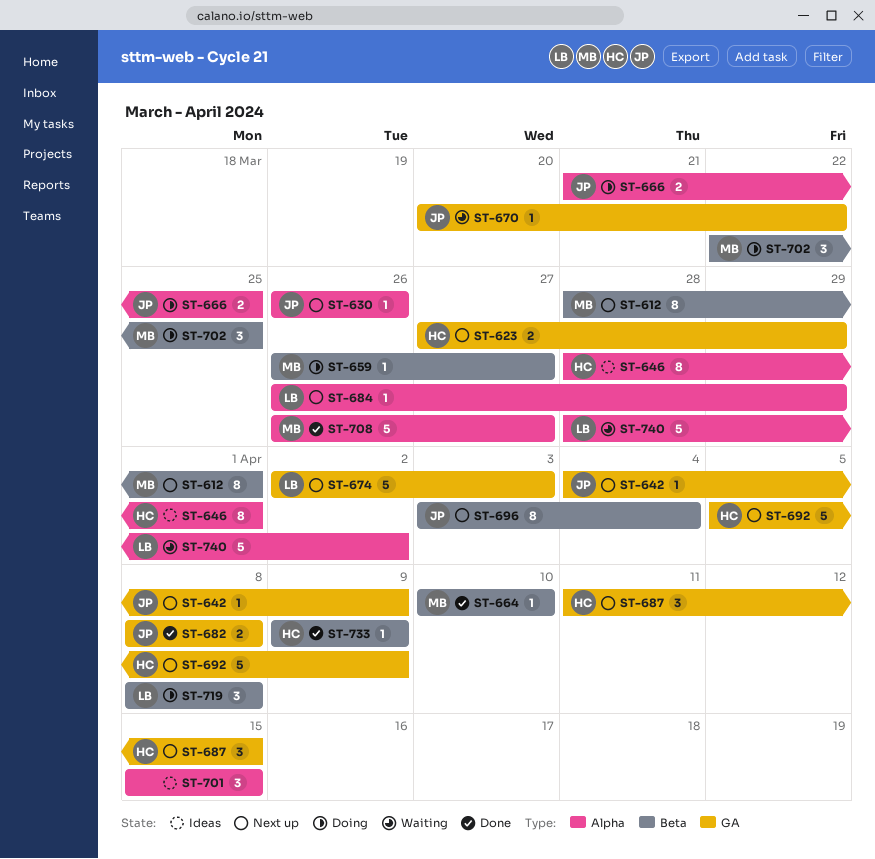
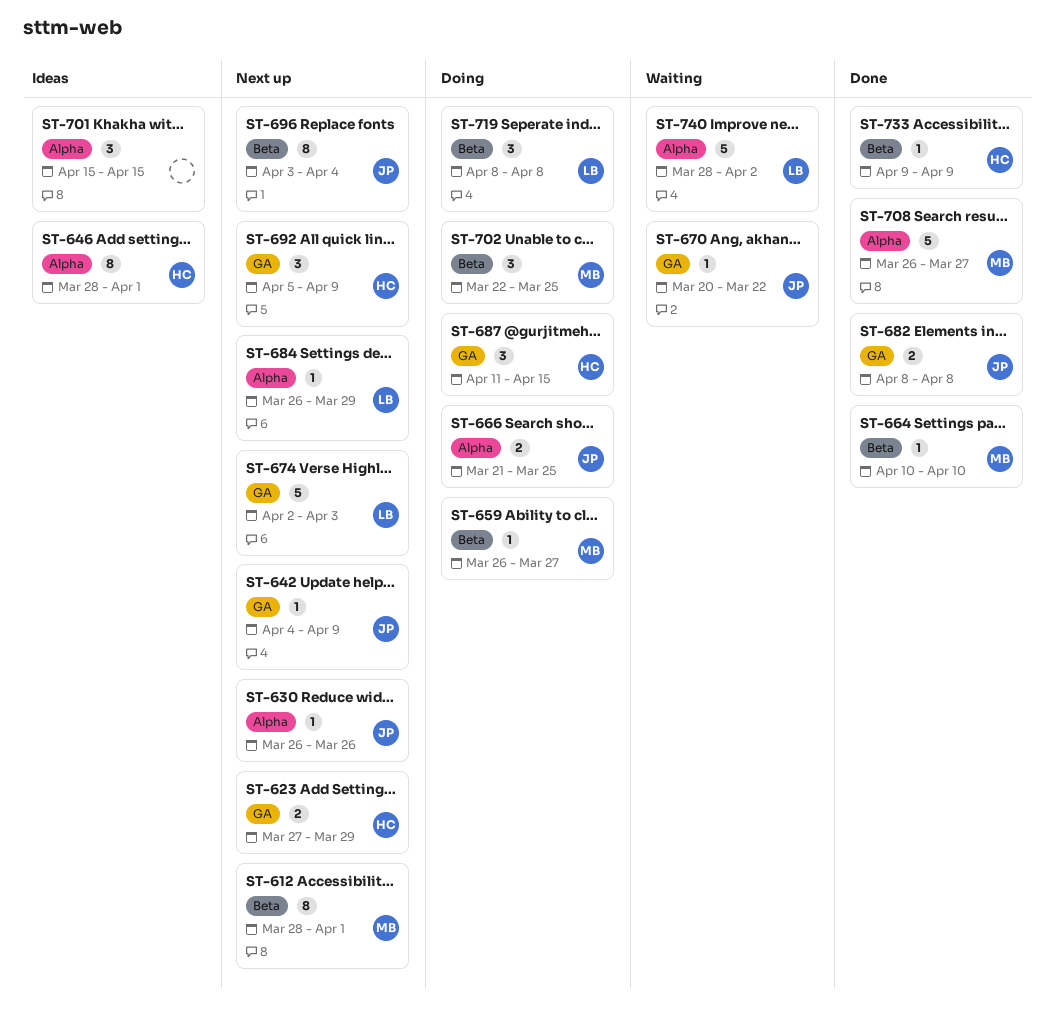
ST-687, status: Next up -> Doing
ST-692, estimate: 5 -> 3

